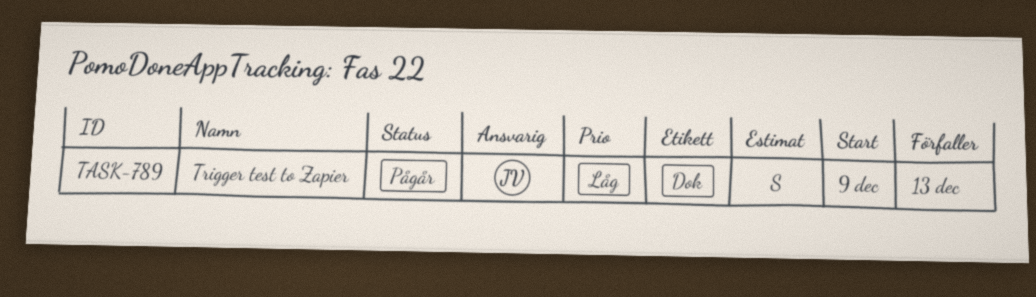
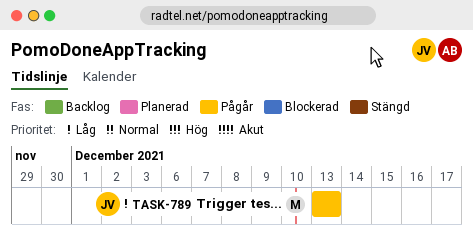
TASK-789, estimate: S -> M
TASK-789, start: Dec 9 -> Dec 13

